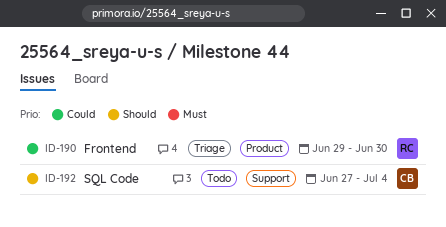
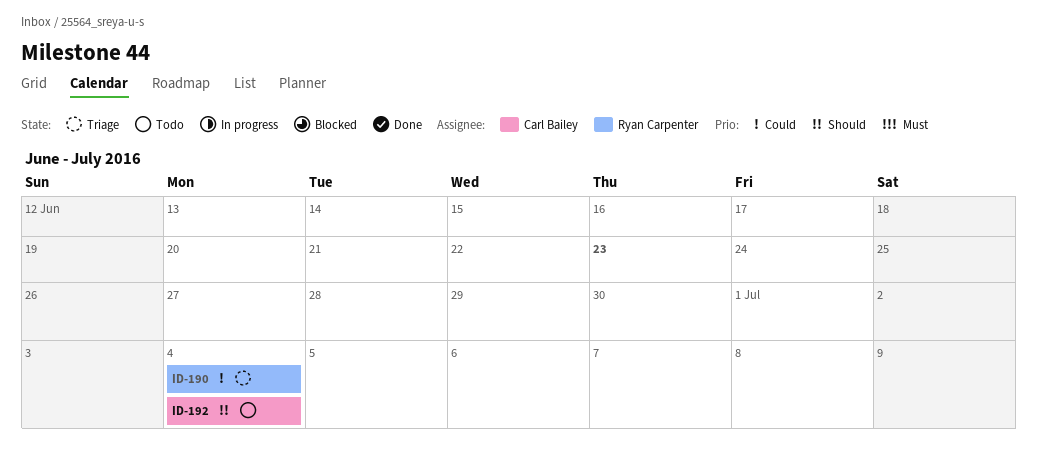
ID-190, due: Jun 30 -> Jul 4

